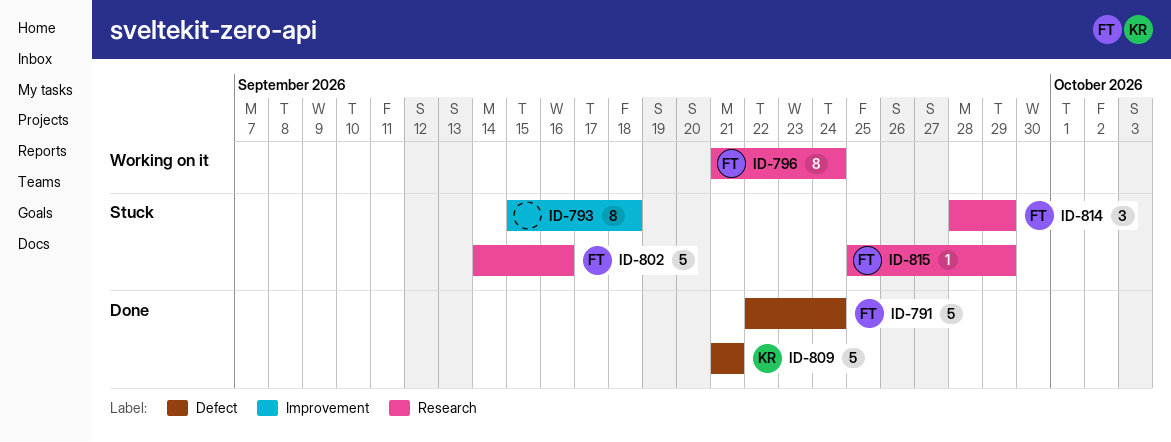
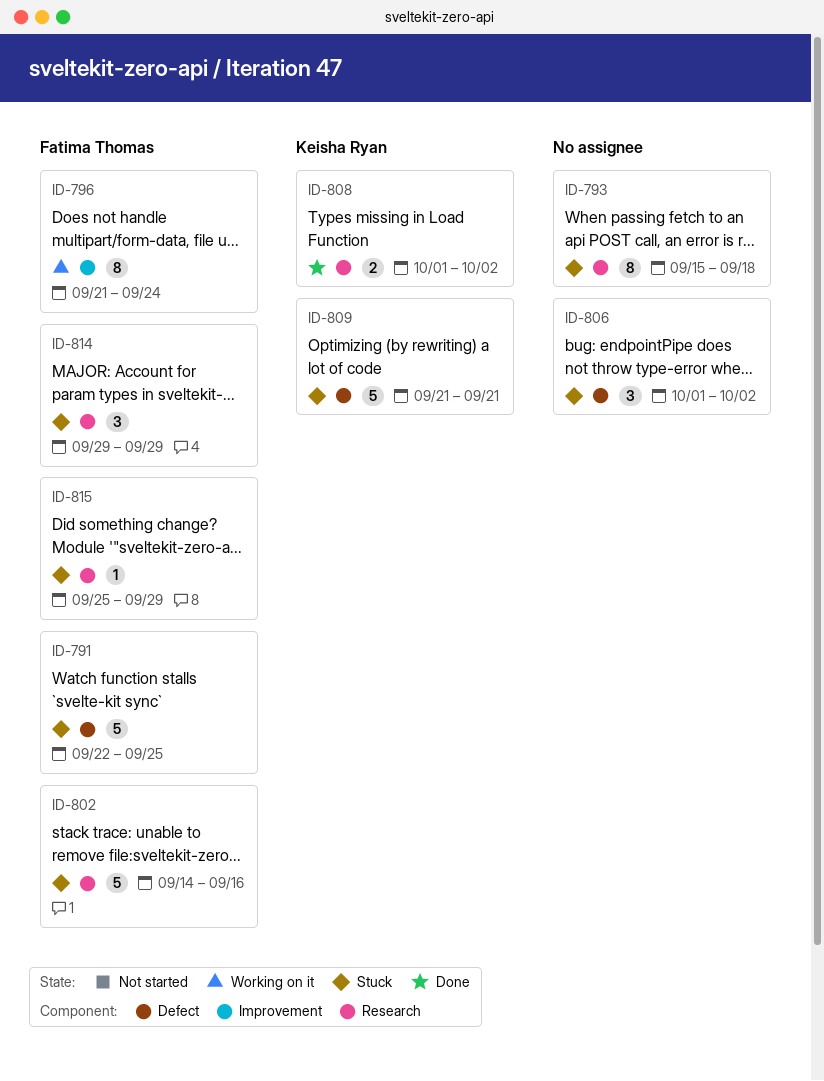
ID-791, status: Done -> Stuck
ID-791, due: Sep 24 -> Sep 25
ID-793, label: Improvement -> Research
ID-796, label: Research -> Improvement
ID-806: none -> present
ID-808: none -> present
ID-809, status: Done -> Stuck
ID-814, start: Sep 28 -> Sep 29

